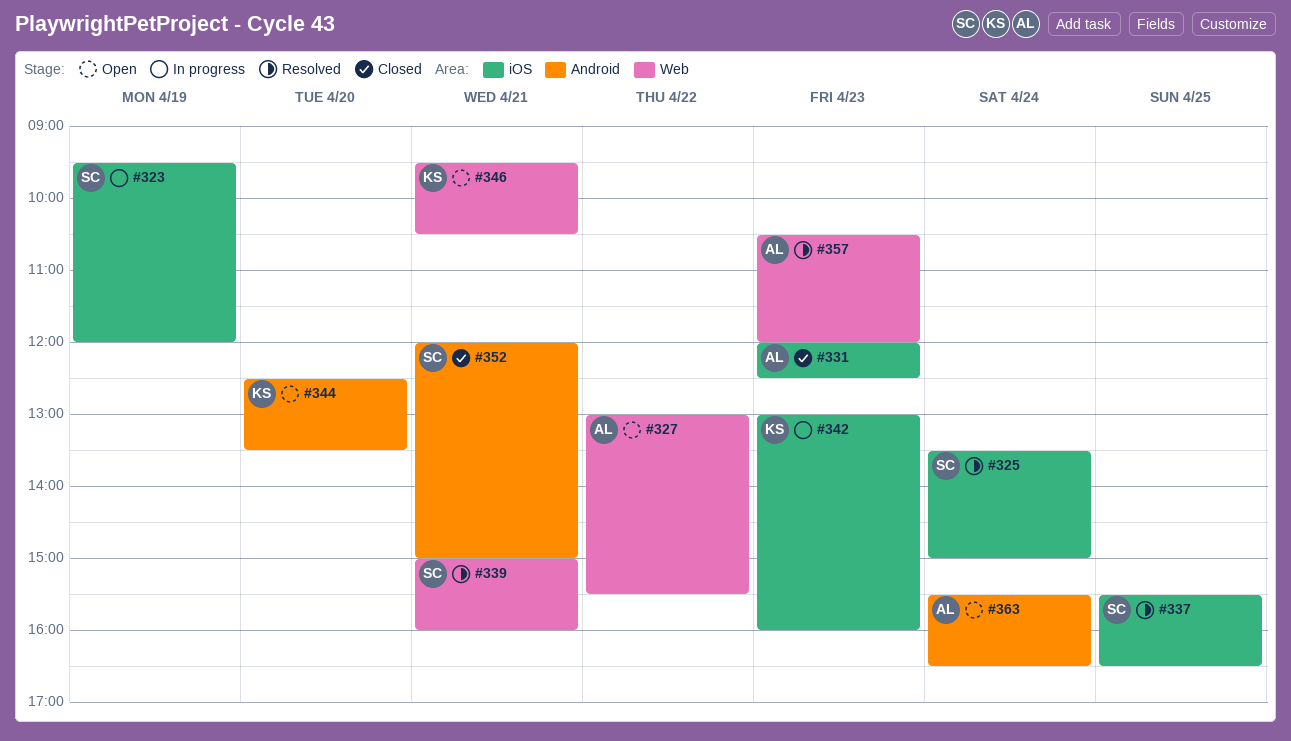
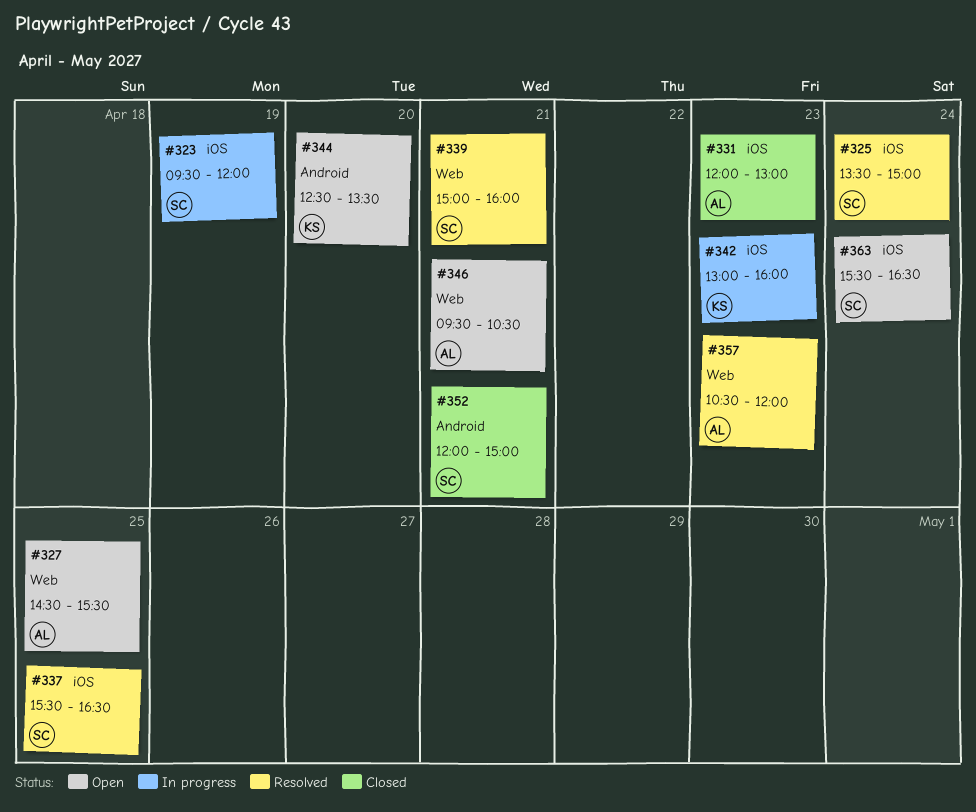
#327, day: Apr 22 -> Apr 25
#327, begins: 13:00 -> 14:30
#331, ends: 12:30 -> 13:00
#346, owner: KS -> AL
#363, owner: AL -> SC
#363, label: Android -> iOS

